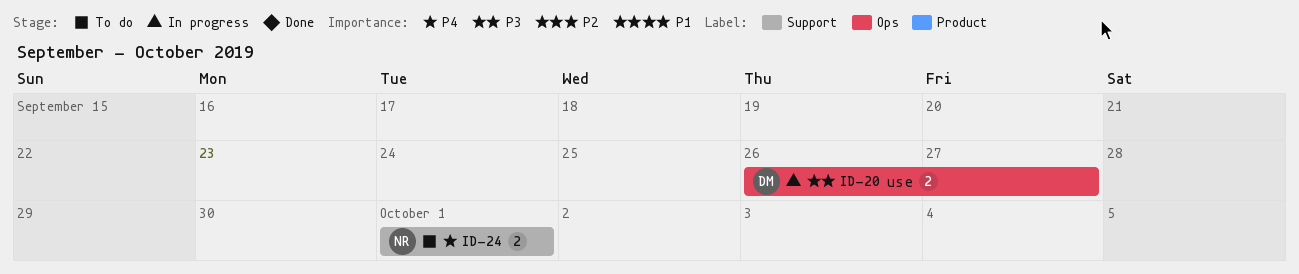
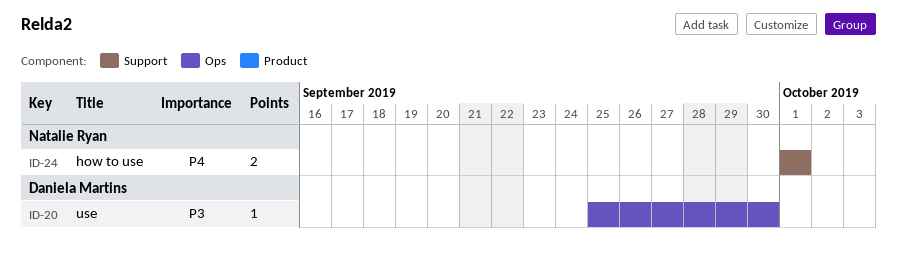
ID-20, estimate: 2 -> 1
ID-20, start: Sep 26 -> Sep 25
ID-20, due: Sep 27 -> Sep 30

